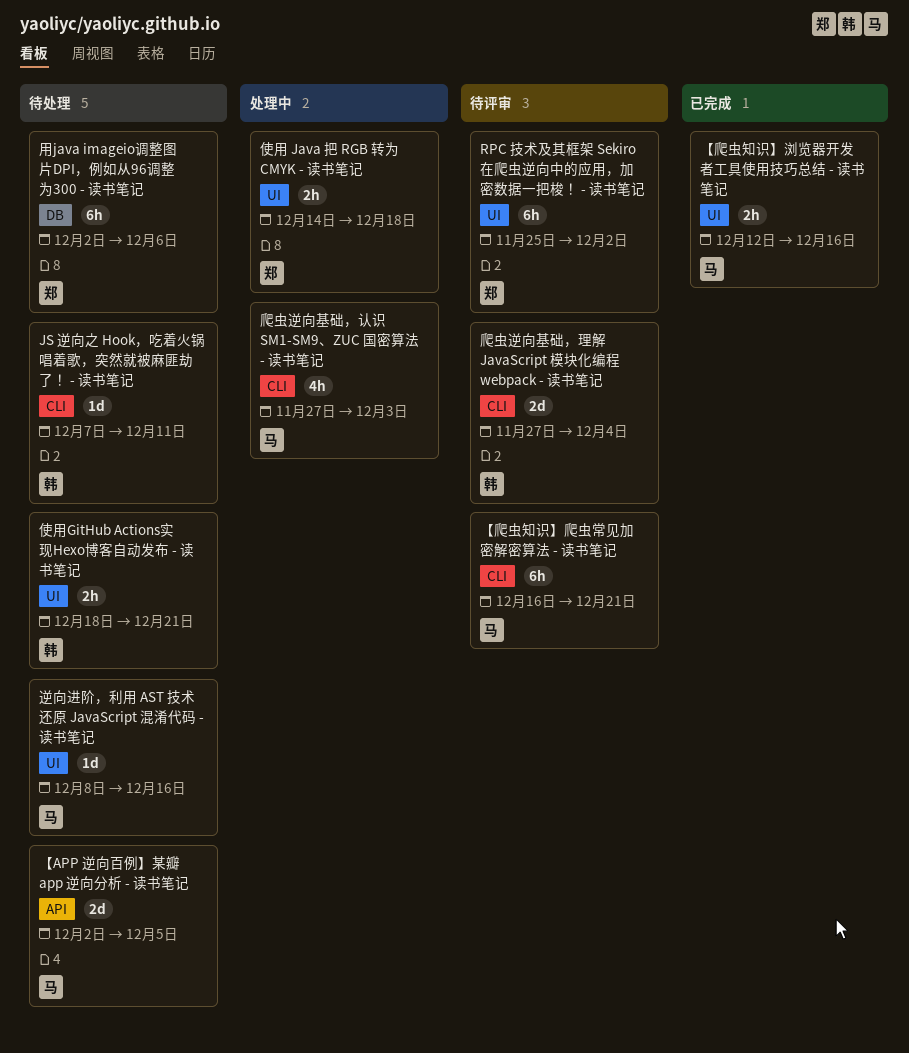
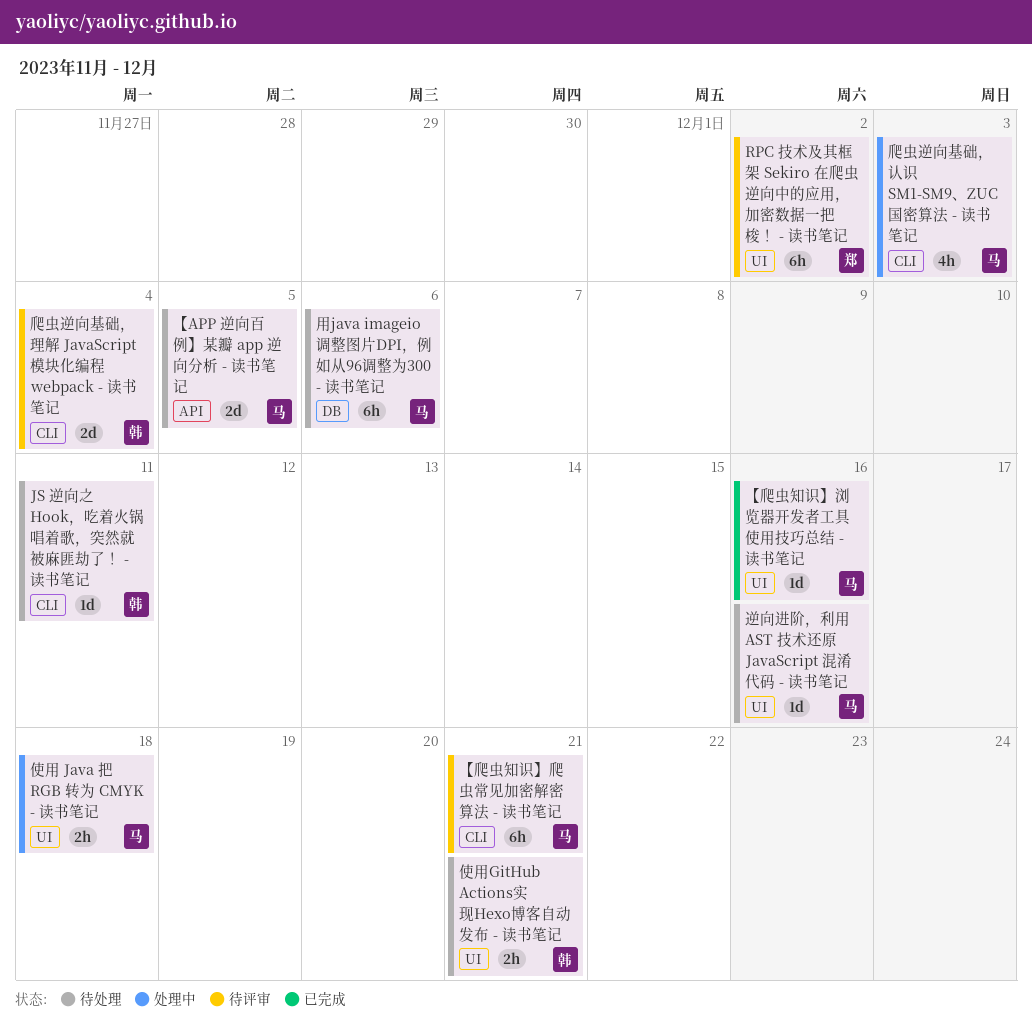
【爬虫知识】浏览器开发者工具使用技巧总结 - 读书笔记, estimate: 2h -> 1d
使用 Java 把 RGB 转为 CMYK - 读书笔记, owner: 郑 -> 马
用java imageio调整图片DPI，例如从96调整为300 - 读书笔记, owner: 郑 -> 马

